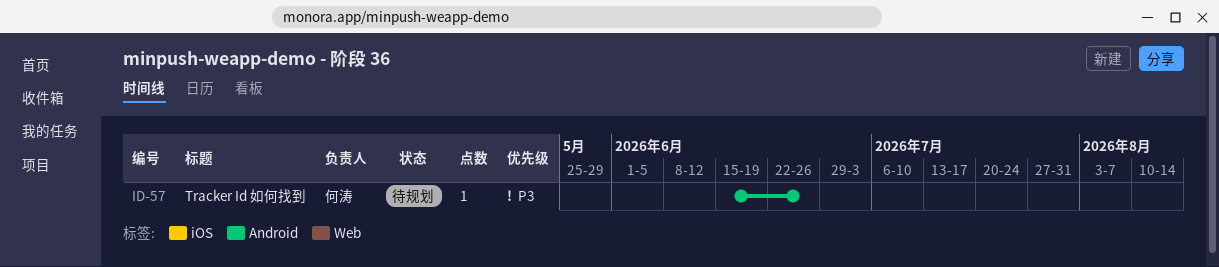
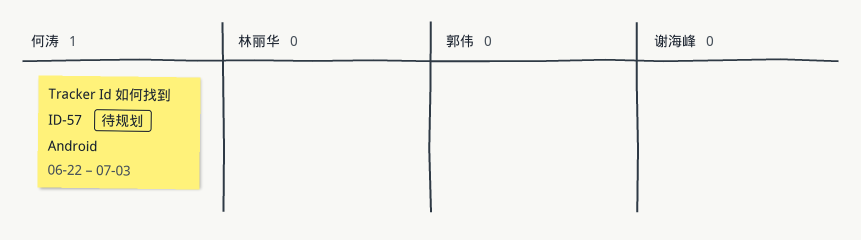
ID-57, start: Jun 15 -> Jun 22
ID-57, due: Jun 26 -> Jul 3

